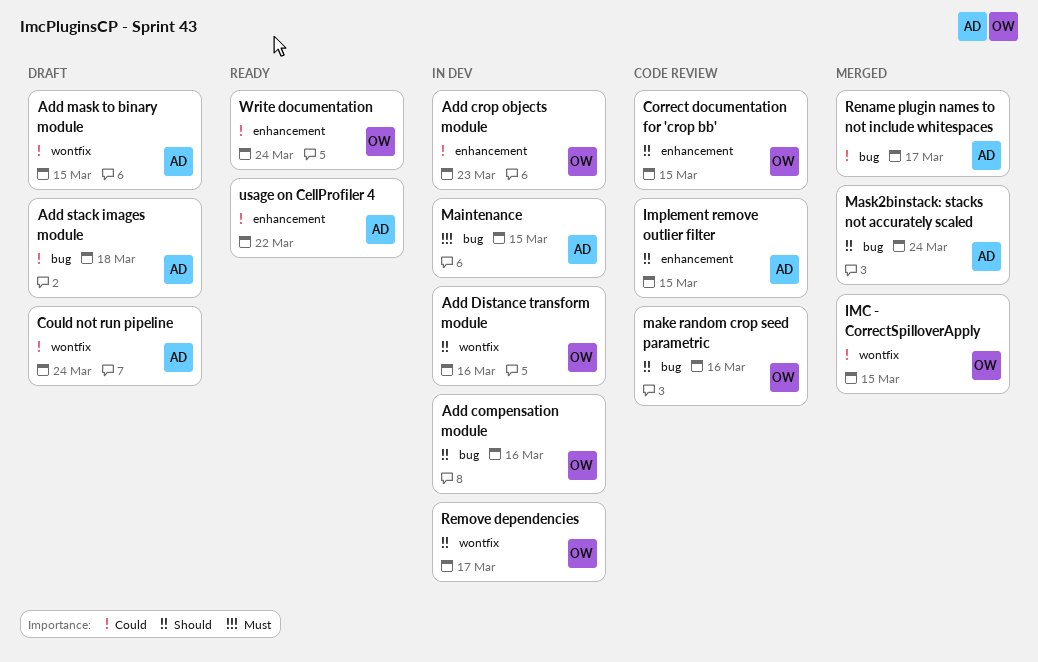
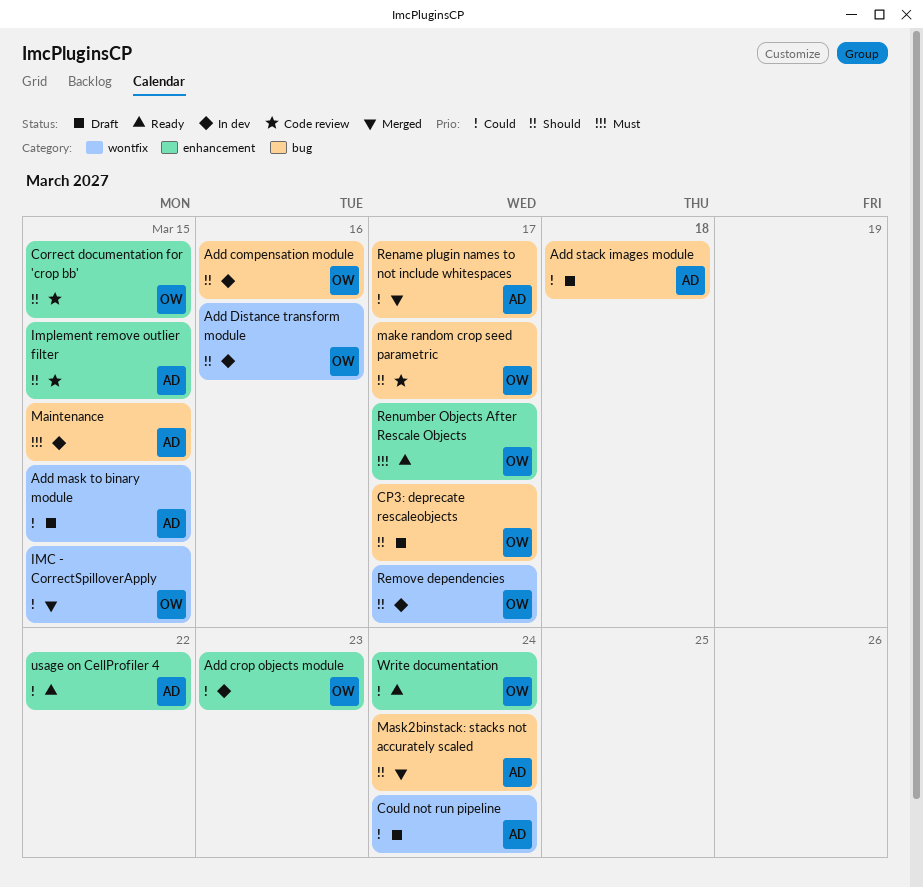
CP3: deprecate rescaleobjects: none -> present
make random crop seed parametric, due: Mar 16 -> Mar 17
Renumber Objects After Rescale Objects: none -> present

